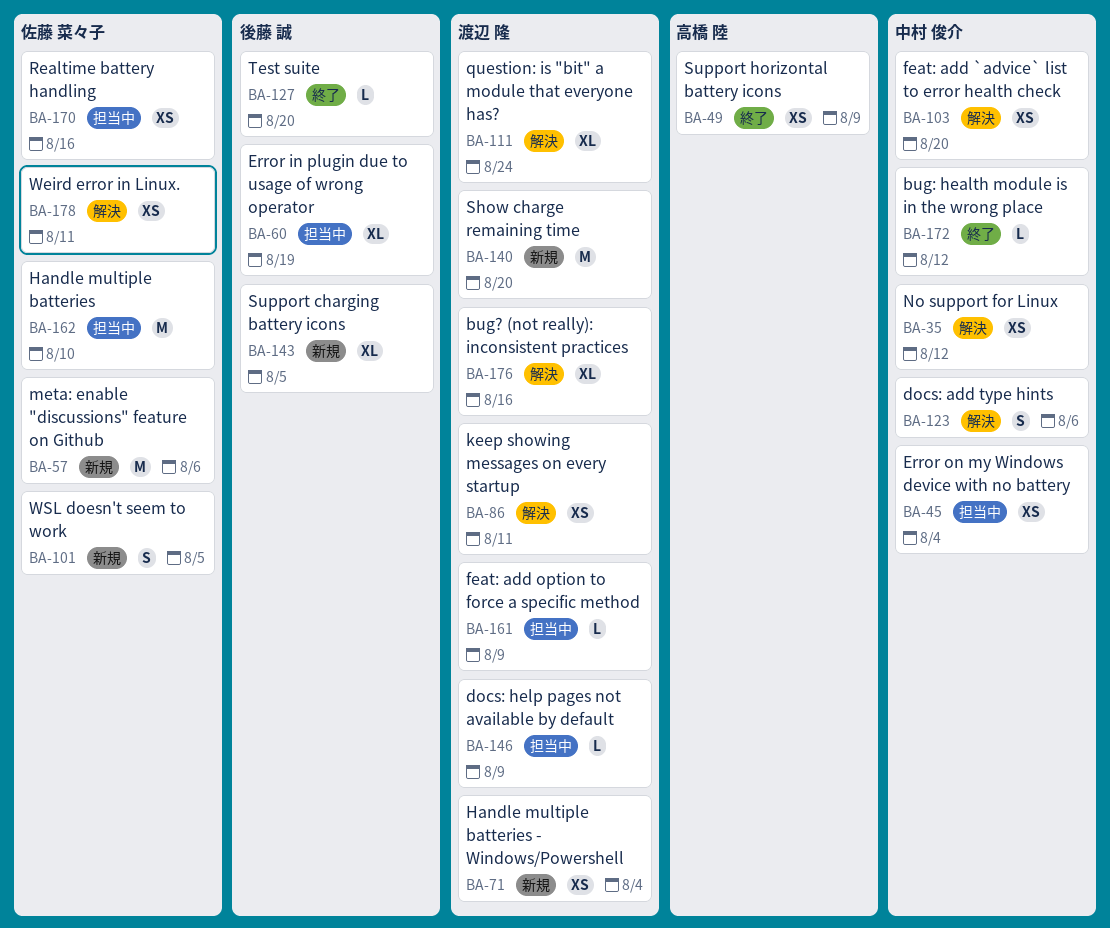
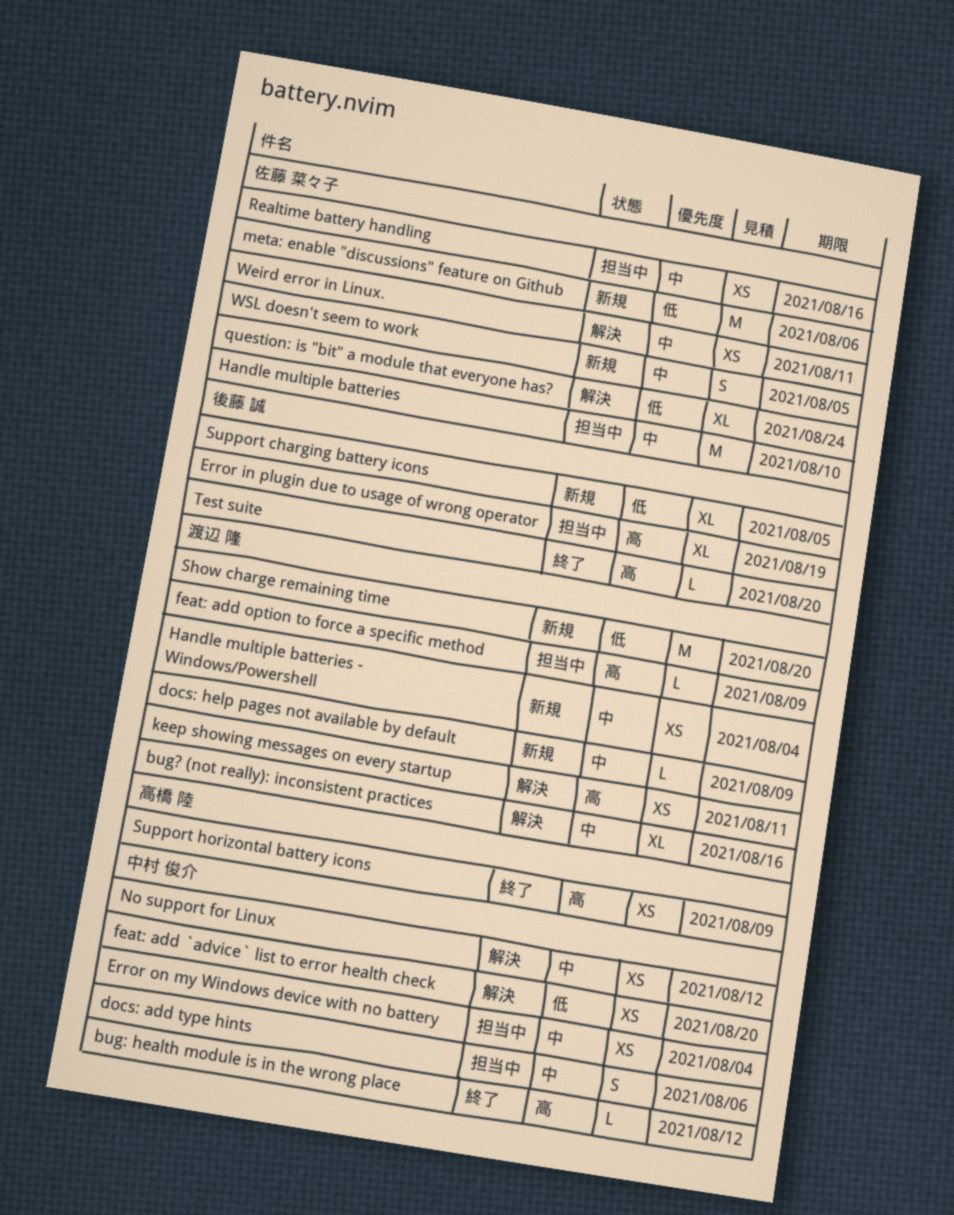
docs: add type hints, status: 解決 -> 担当中
docs: help pages not available by default, status: 担当中 -> 新規
question: is "bit" a module that everyone has?, owner: 渡辺 隆 -> 佐藤 菜々子

